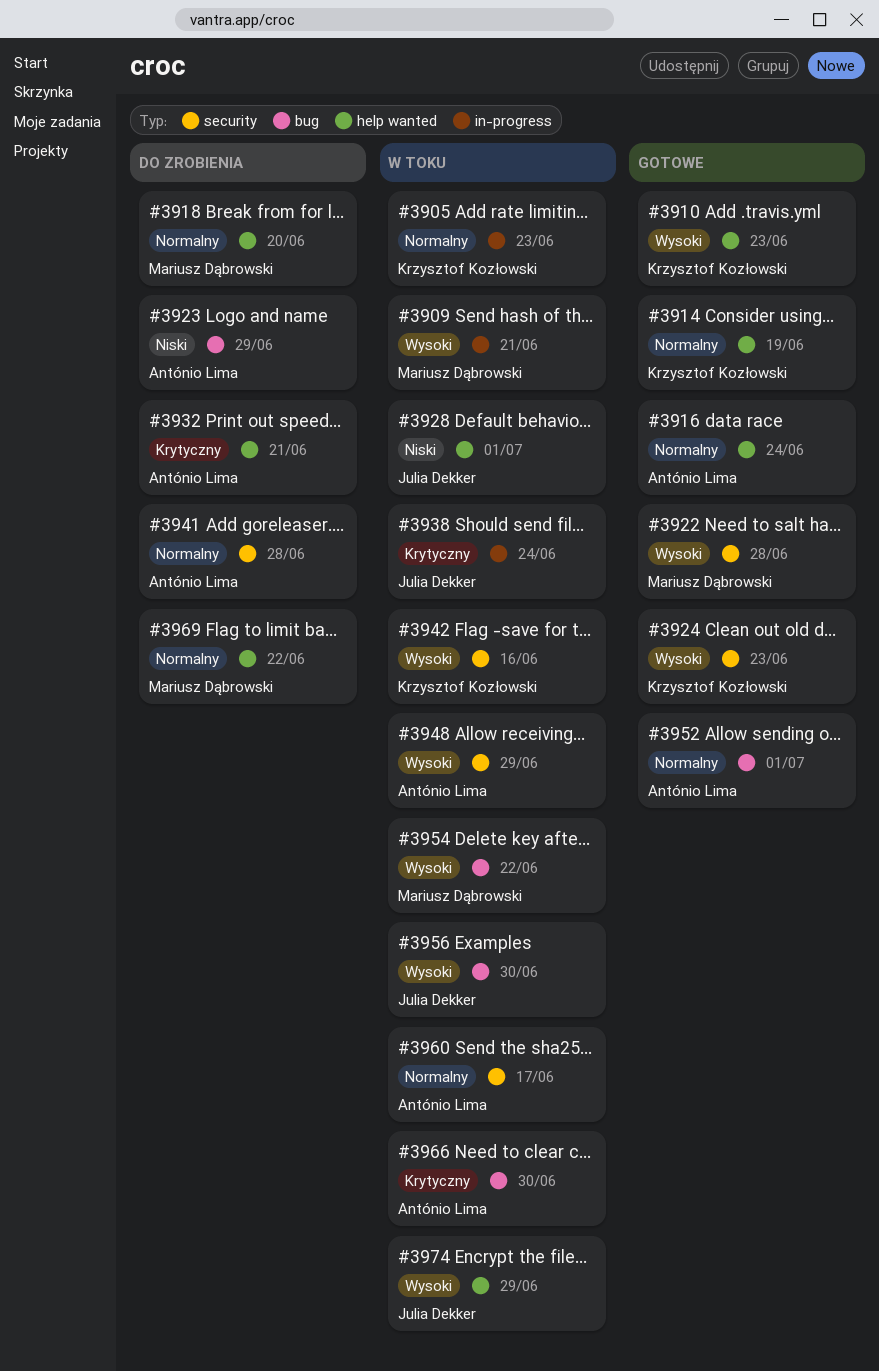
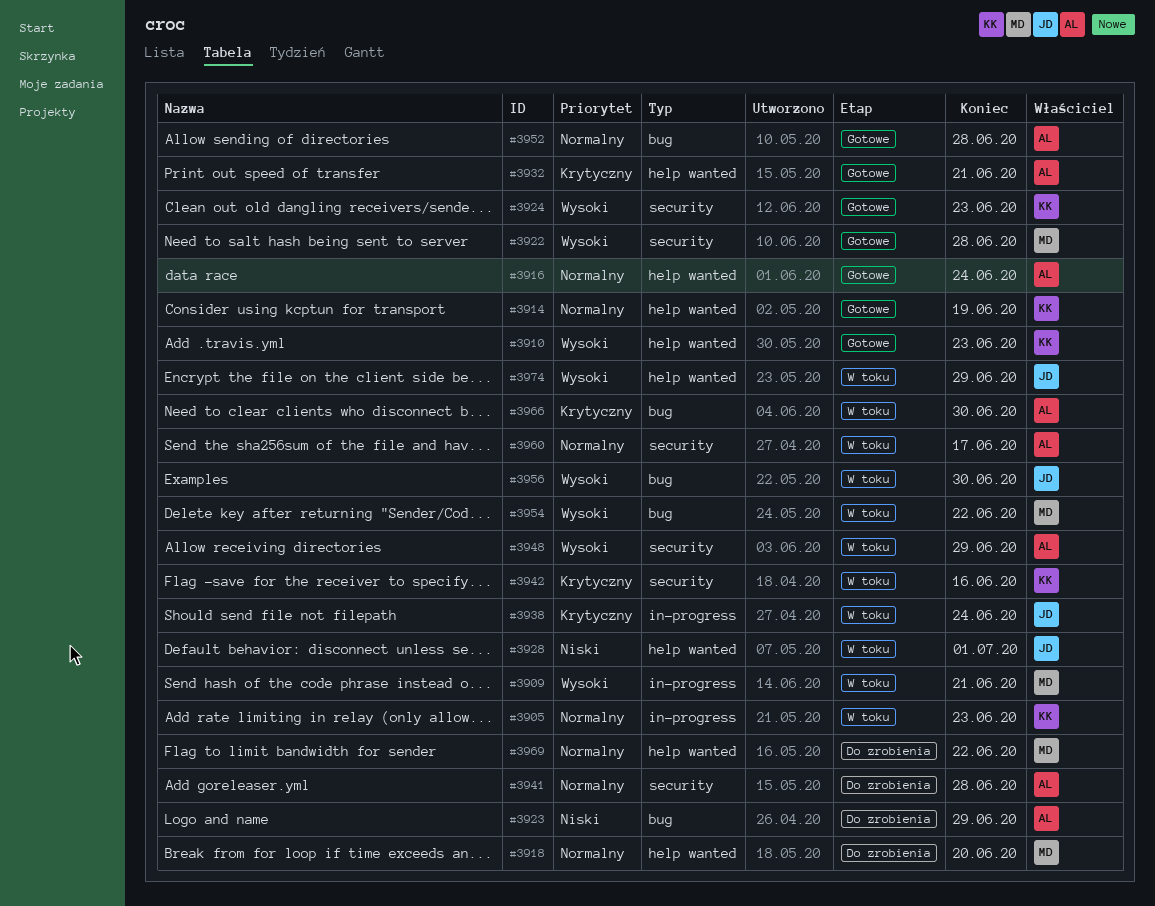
#3932, status: Do zrobienia -> Gotowe
#3942, priority: Wysoki -> Krytyczny
#3952, due: Jul 1 -> Jun 28

